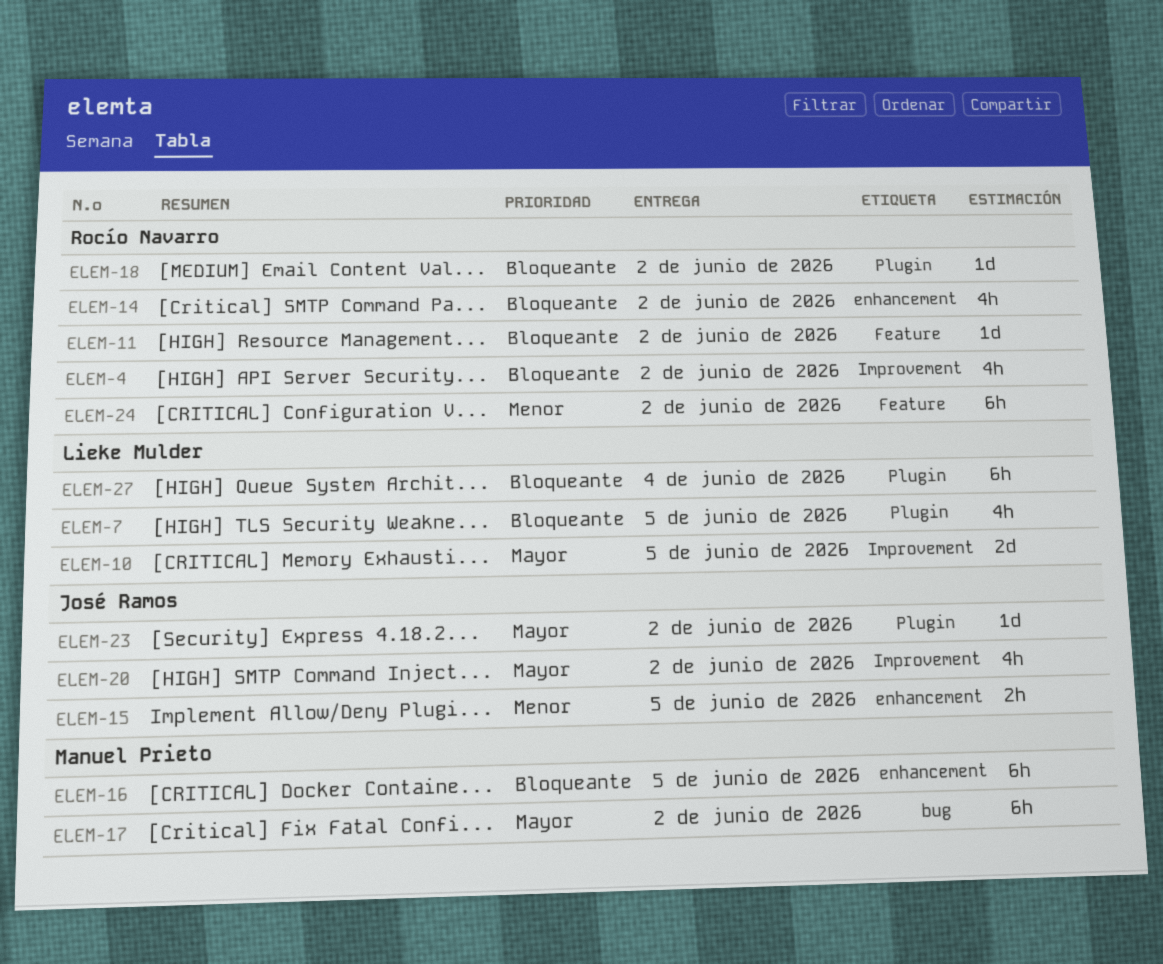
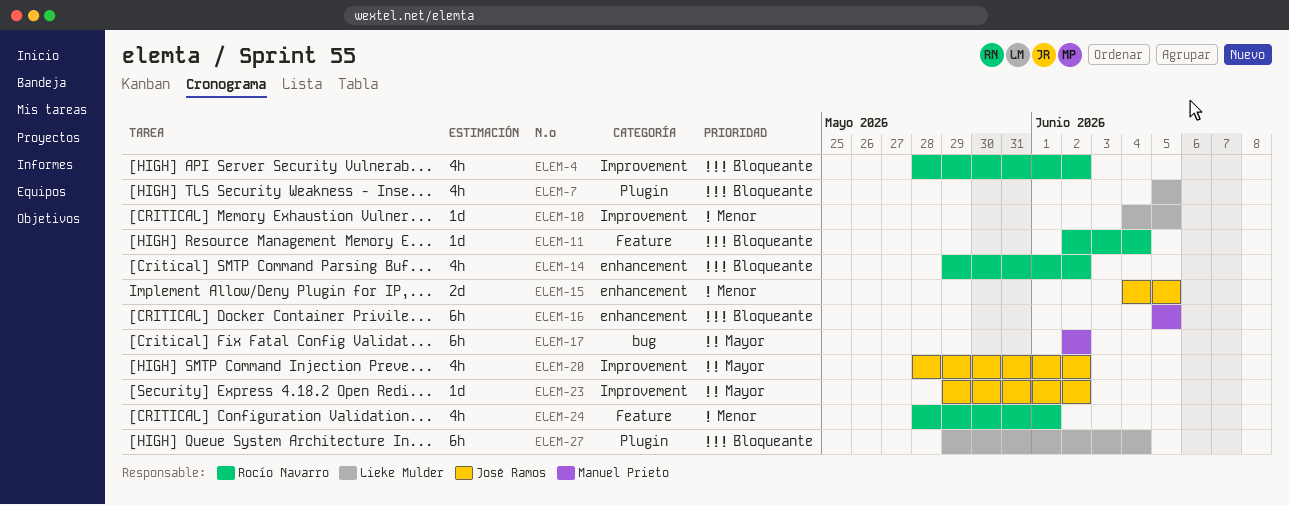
ELEM-10, priority: Mayor -> Menor
ELEM-10, estimate: 2d -> 1d
ELEM-11, due: Jun 2 -> Jun 4
ELEM-15, estimate: 2h -> 2d
ELEM-18: present -> none
ELEM-23, label: Plugin -> Improvement
ELEM-24, estimate: 6h -> 4h
ELEM-24, due: Jun 2 -> Jun 1

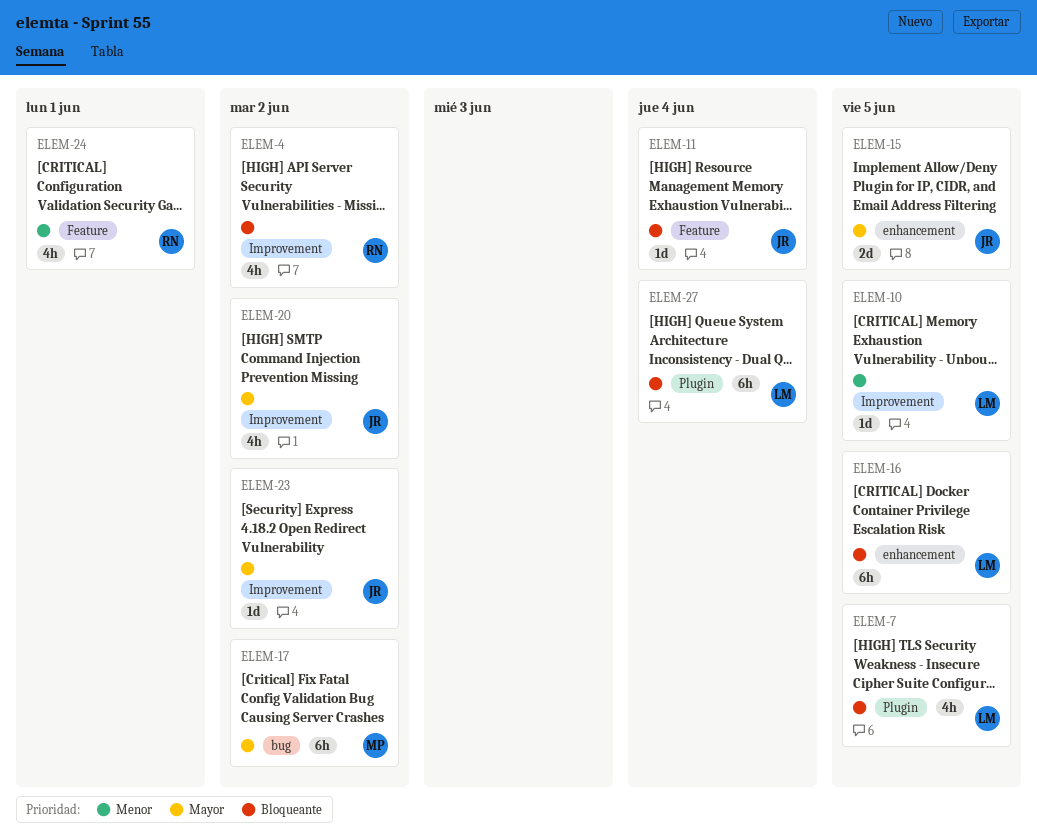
ELEM-11, owner: Rocío Navarro -> José Ramos
ELEM-14: present -> none
ELEM-15, priority: Menor -> Mayor
ELEM-16, owner: Manuel Prieto -> Lieke Mulder

